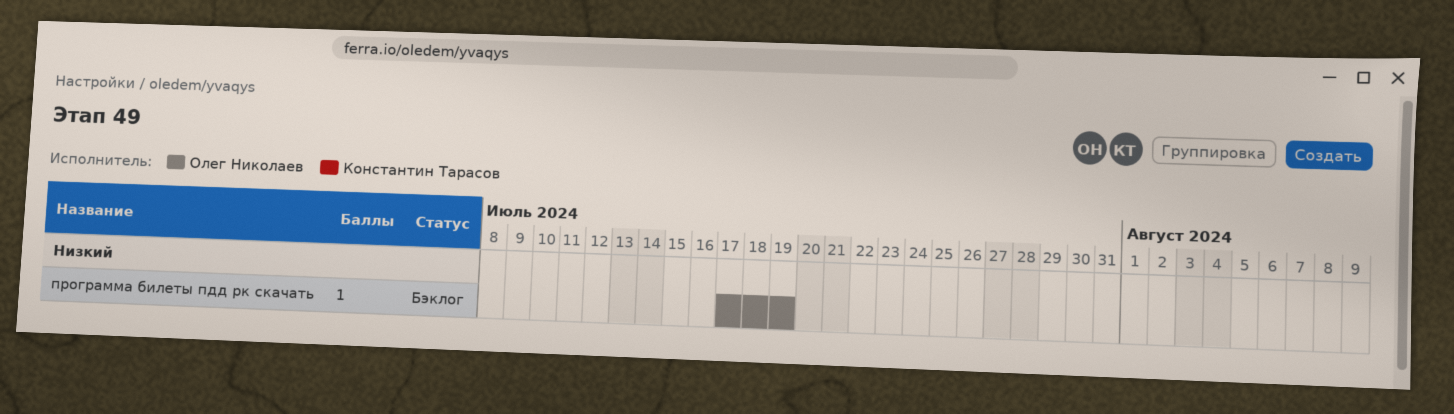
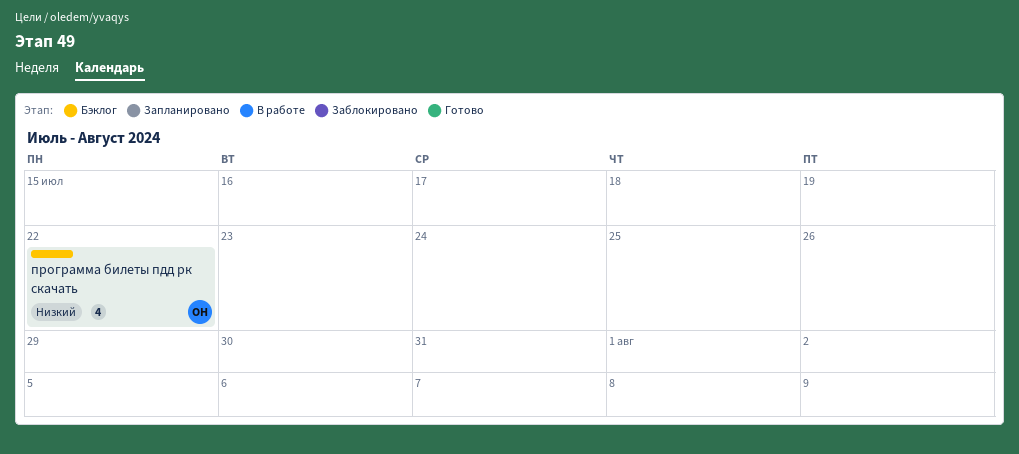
программа билеты пдд рк скачать, estimate: 1 -> 4
программа билеты пдд рк скачать, due: Jul 19 -> Jul 22

